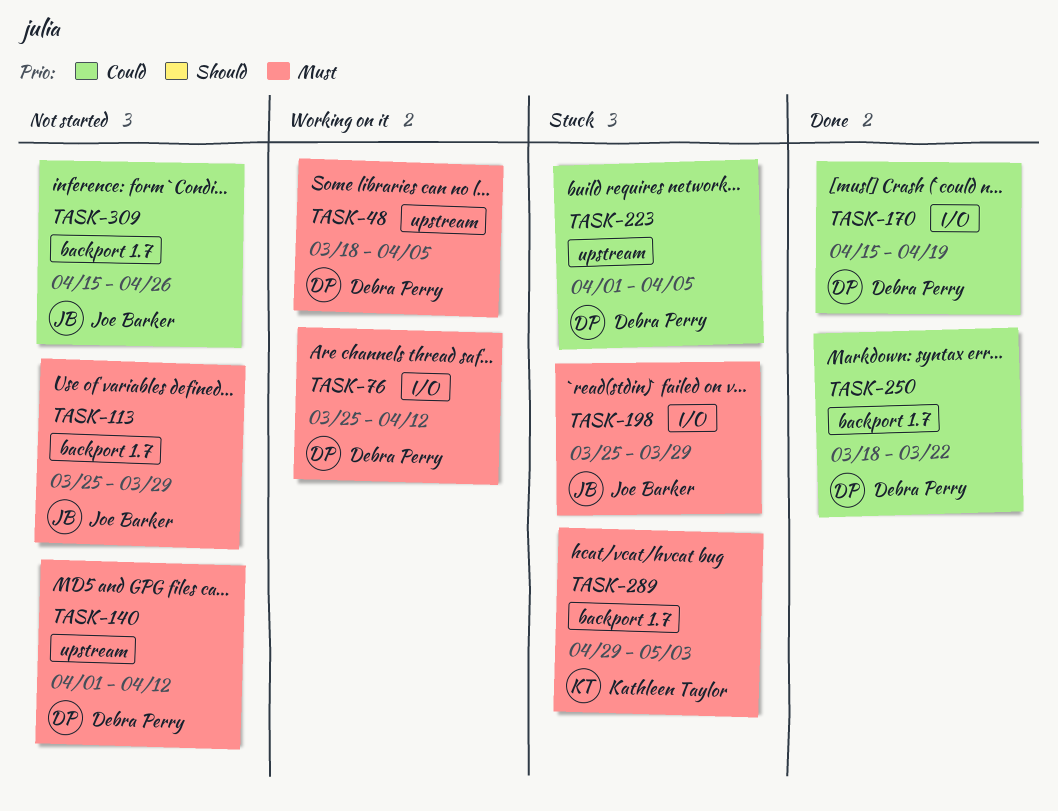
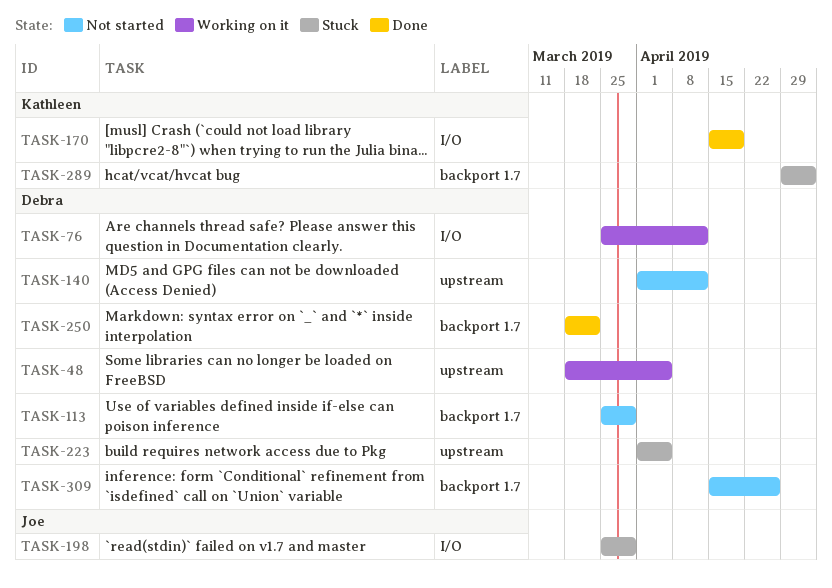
TASK-113, owner: Joe Barker -> Debra Perry
TASK-170, owner: Debra Perry -> Kathleen Taylor
TASK-309, owner: Joe Barker -> Debra Perry

